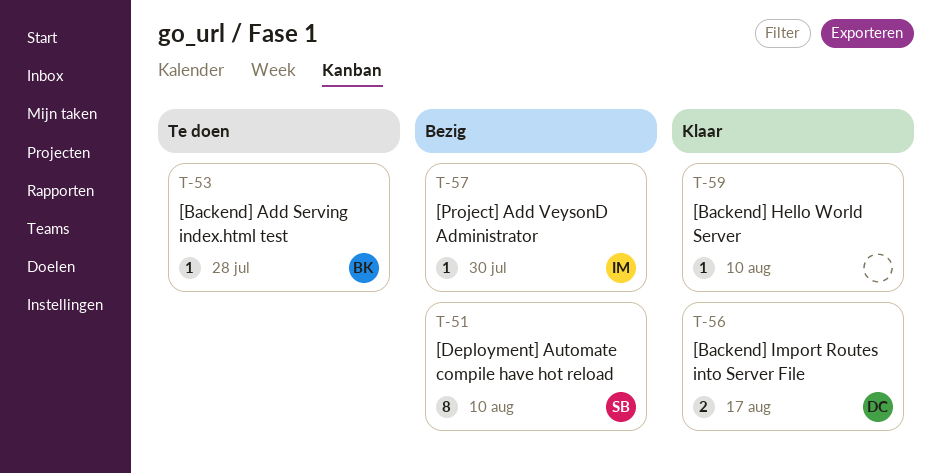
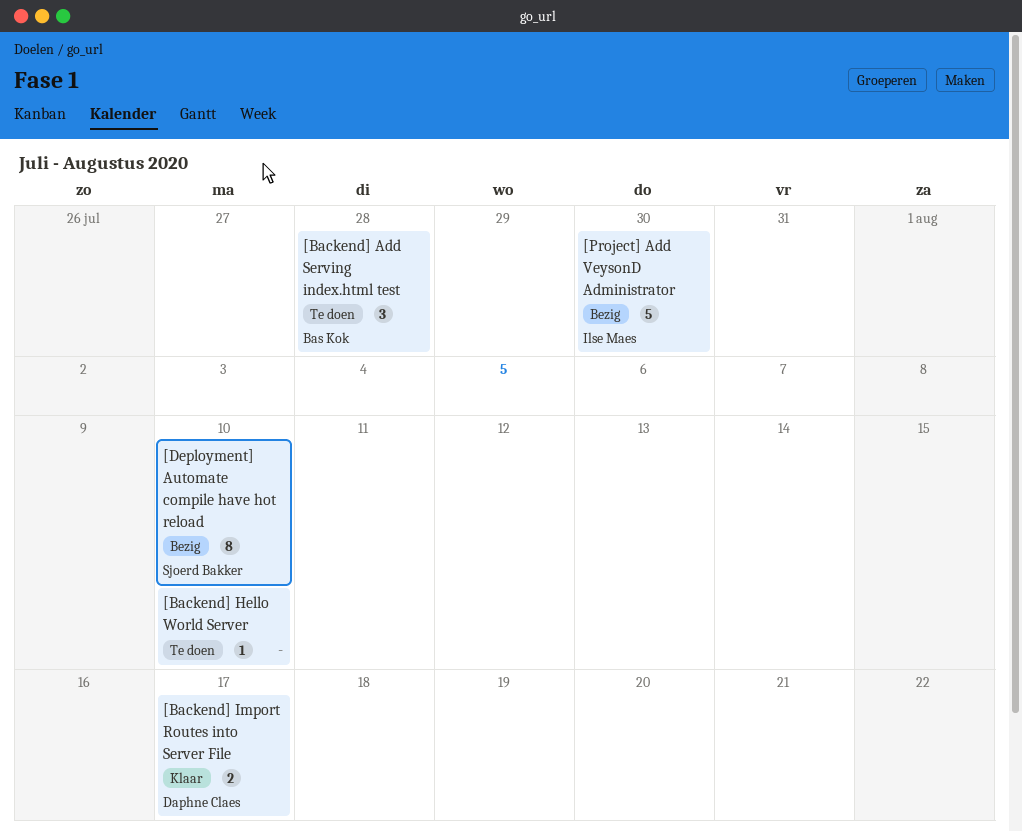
[Backend] Add Serving index.html test, estimate: 1 -> 3
[Backend] Hello World Server, status: Klaar -> Te doen
[Project] Add VeysonD Administrator, estimate: 1 -> 5

